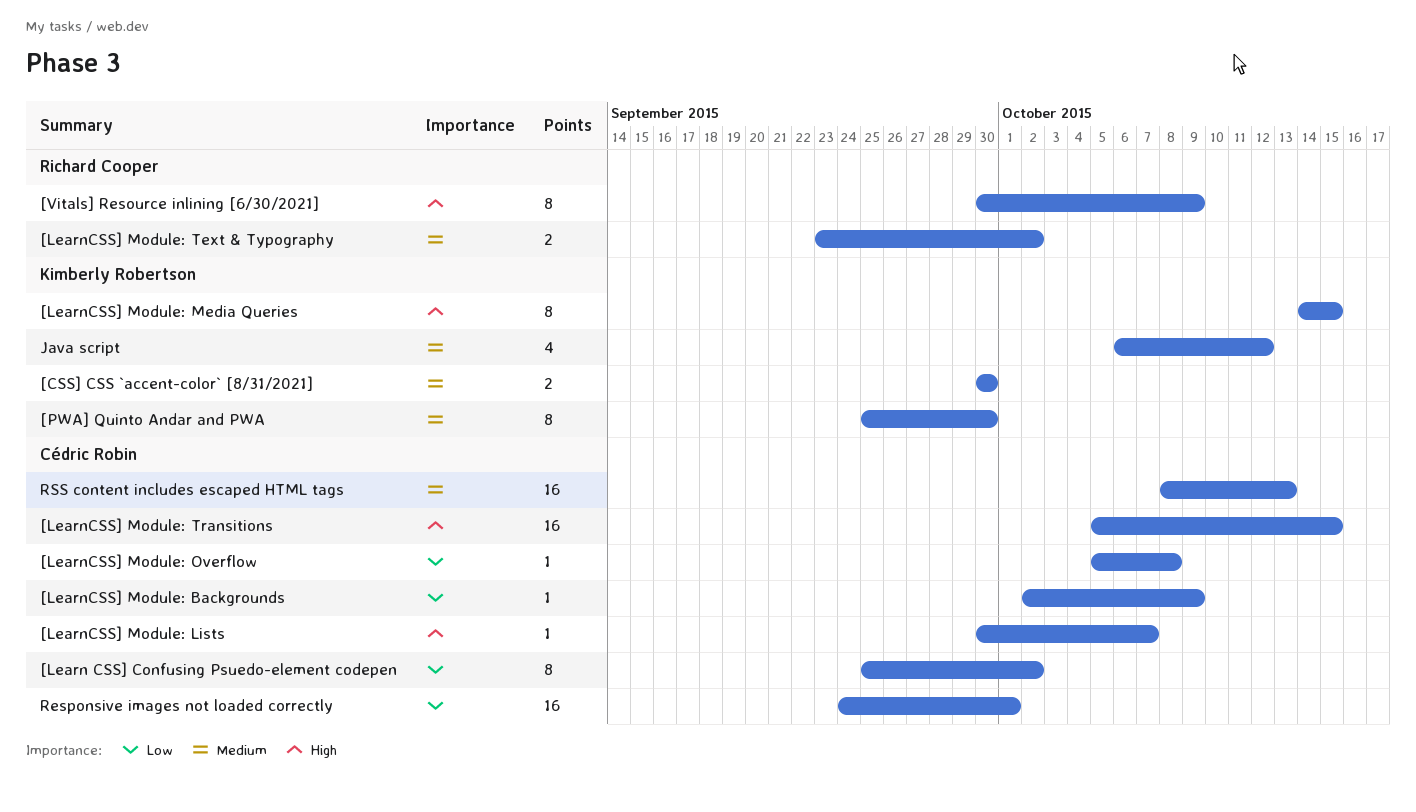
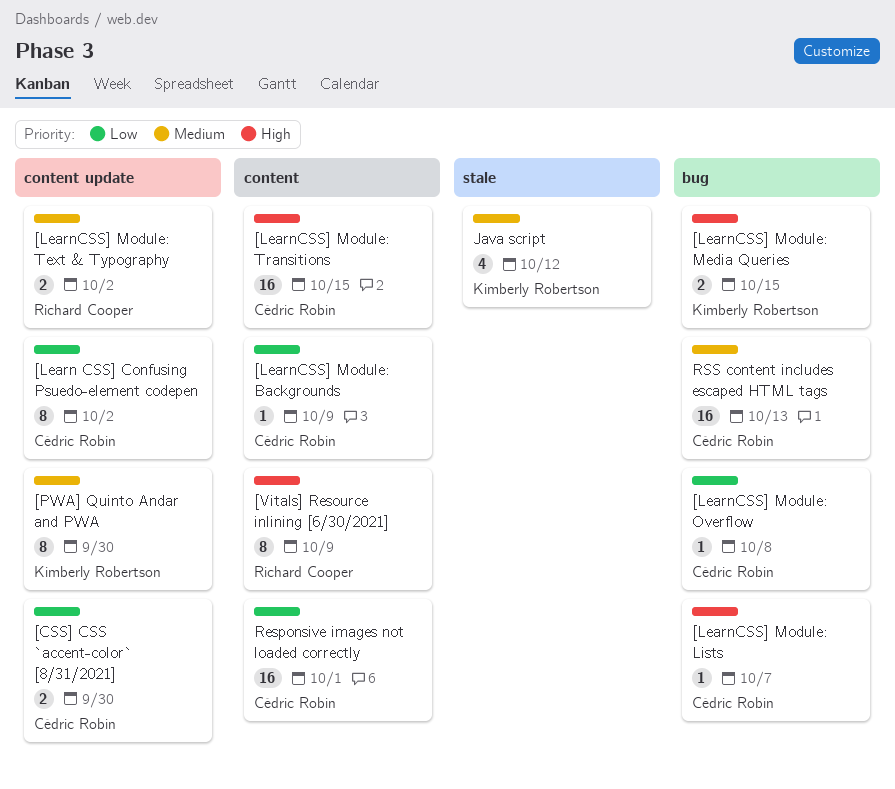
[CSS] CSS `accent-color` [8/31/2021], owner: Kimberly Robertson -> Cédric Robin
[CSS] CSS `accent-color` [8/31/2021], priority: Medium -> Low
[LearnCSS] Module: Media Queries, estimate: 8 -> 2

